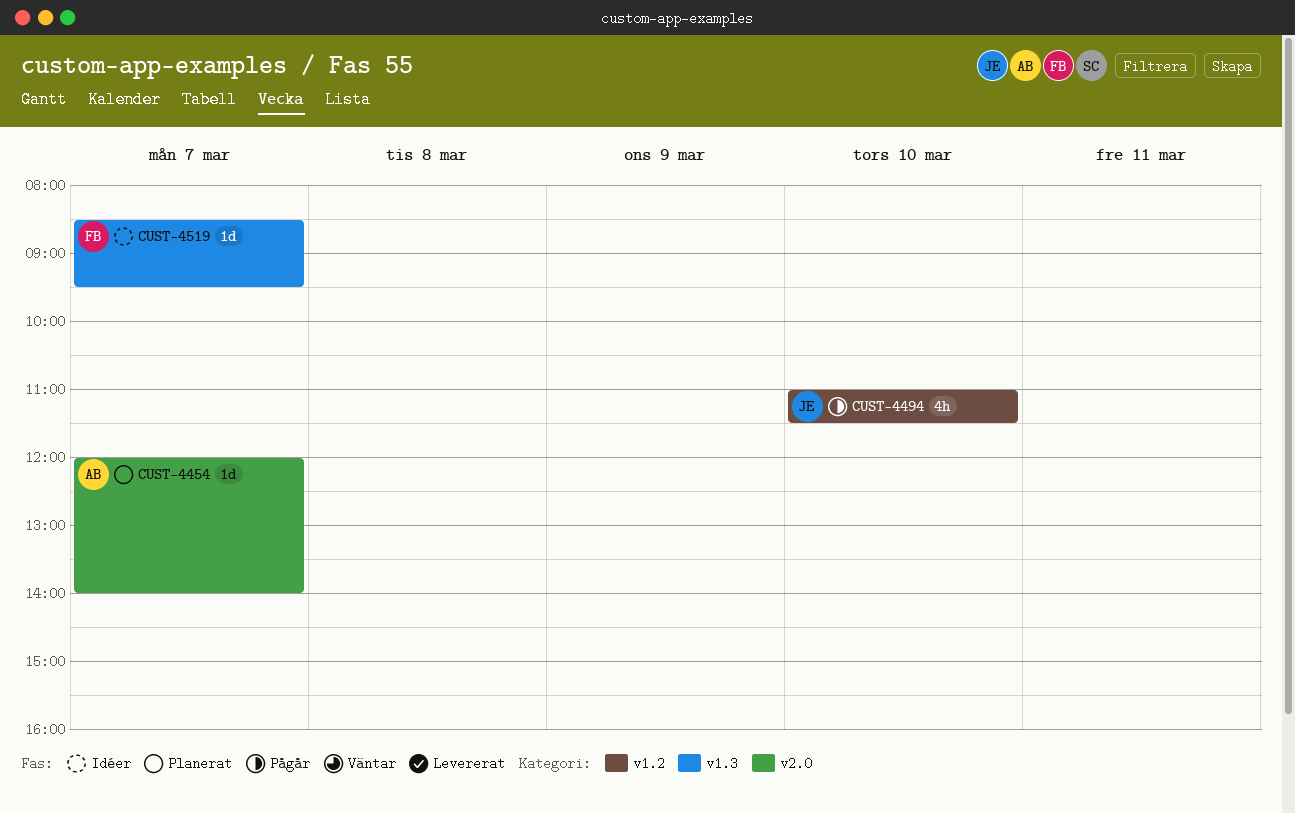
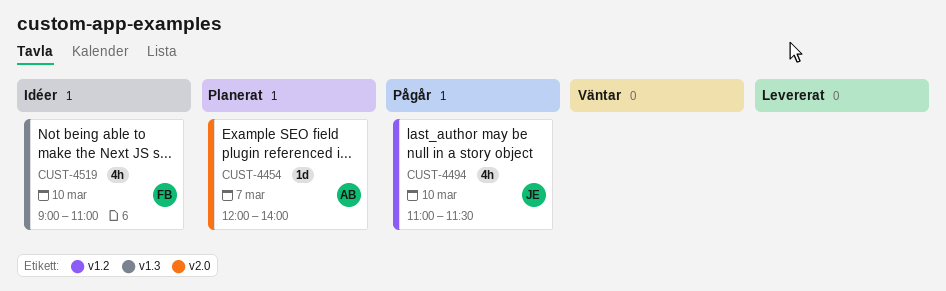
CUST-4519, estimate: 1d -> 4h
CUST-4519, day: Mar 7 -> Mar 10
CUST-4519, begins: 08:30 -> 09:00
CUST-4519, ends: 09:30 -> 11:00

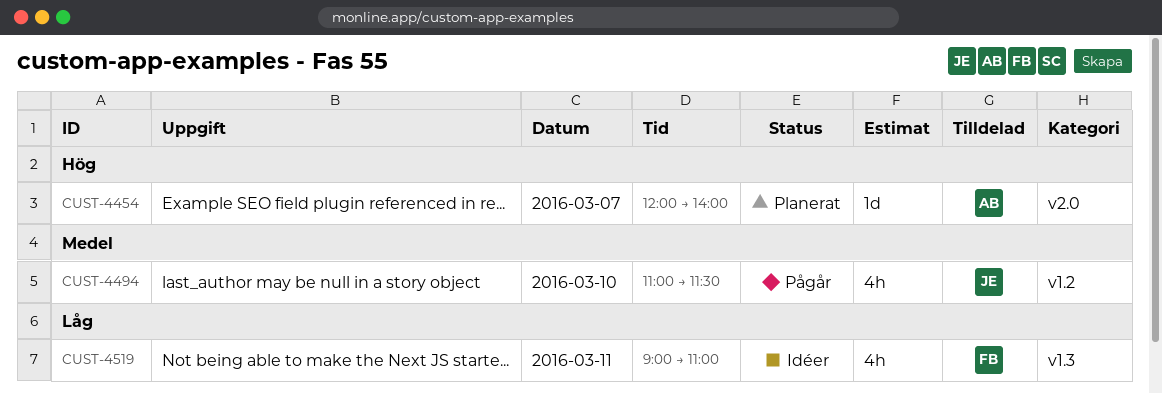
CUST-4519, day: Mar 10 -> Mar 11

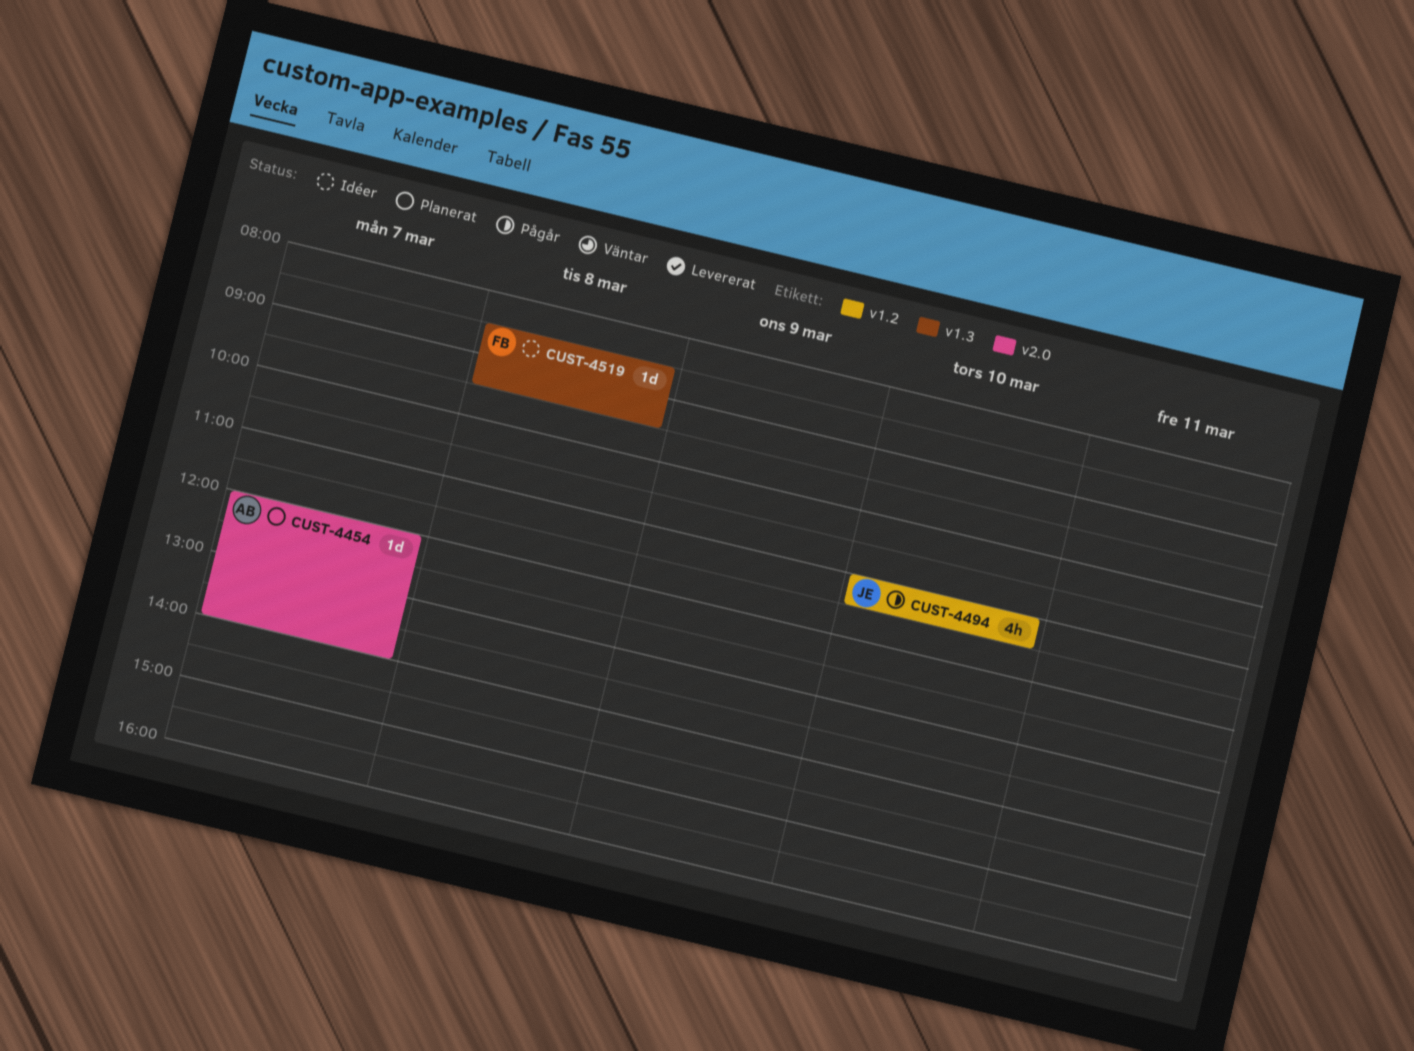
CUST-4519, estimate: 4h -> 1d
CUST-4519, day: Mar 11 -> Mar 8
CUST-4519, begins: 09:00 -> 08:30
CUST-4519, ends: 11:00 -> 09:30

